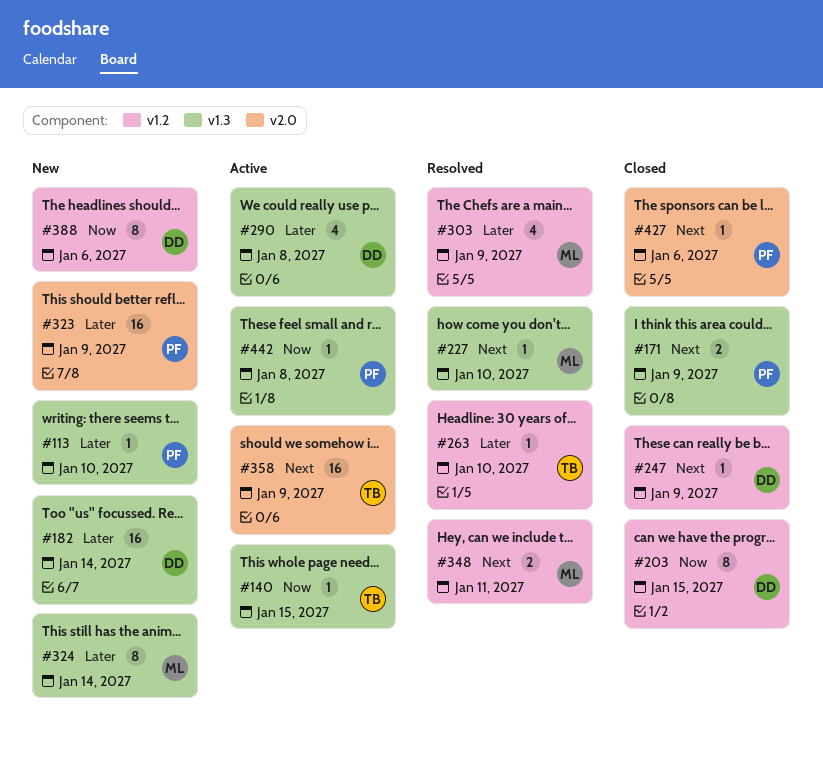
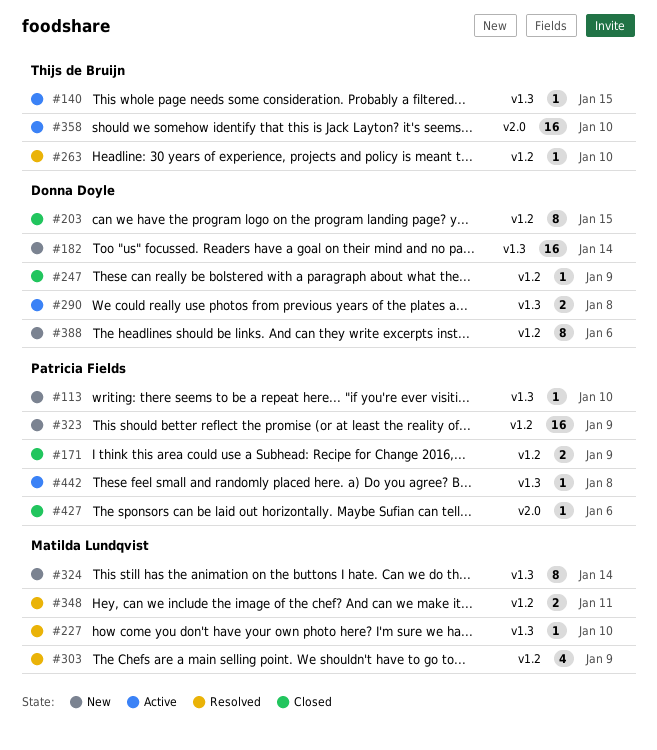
#171, label: v1.3 -> v1.2
#290, estimate: 4 -> 2
#323, label: v2.0 -> v1.2
#358, due: Jan 9 -> Jan 10

